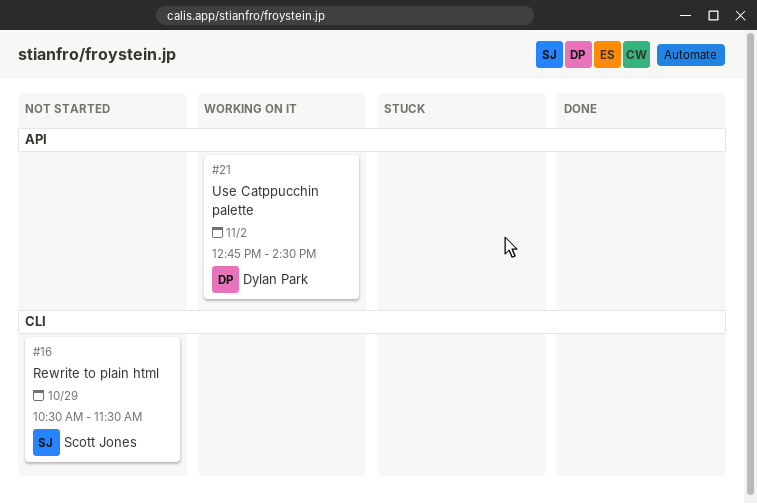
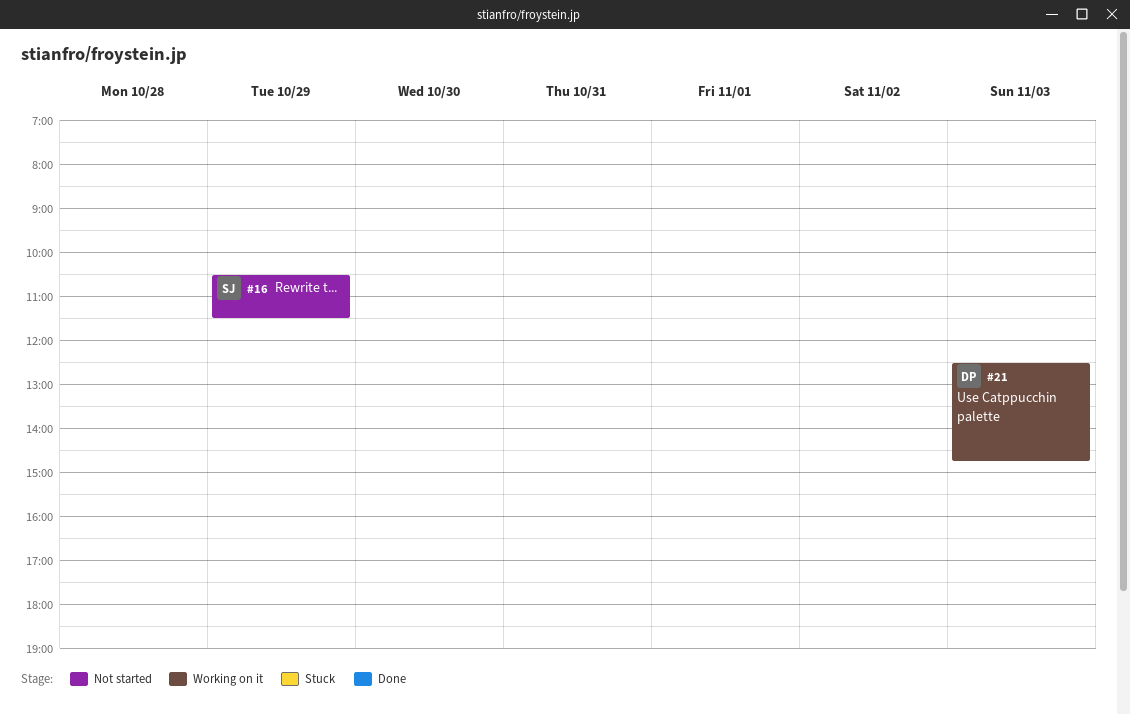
#21, day: Nov 2 -> Nov 3
#21, begins: 12:45 -> 12:30
#21, ends: 14:30 -> 14:45

